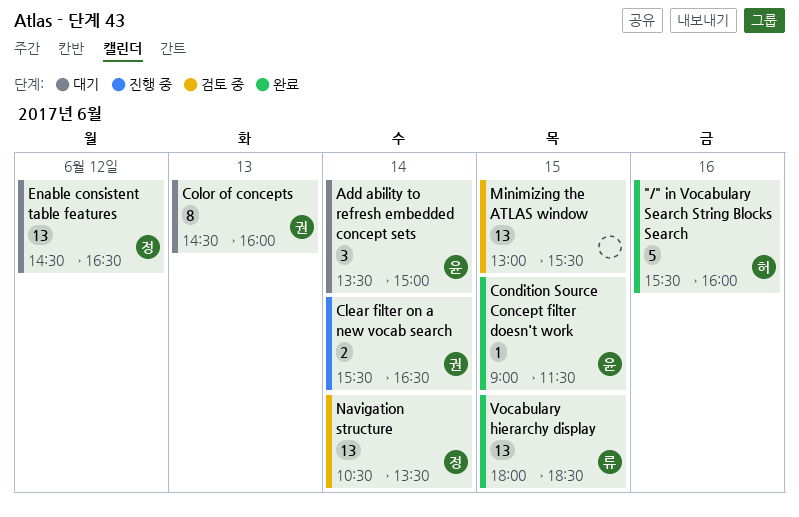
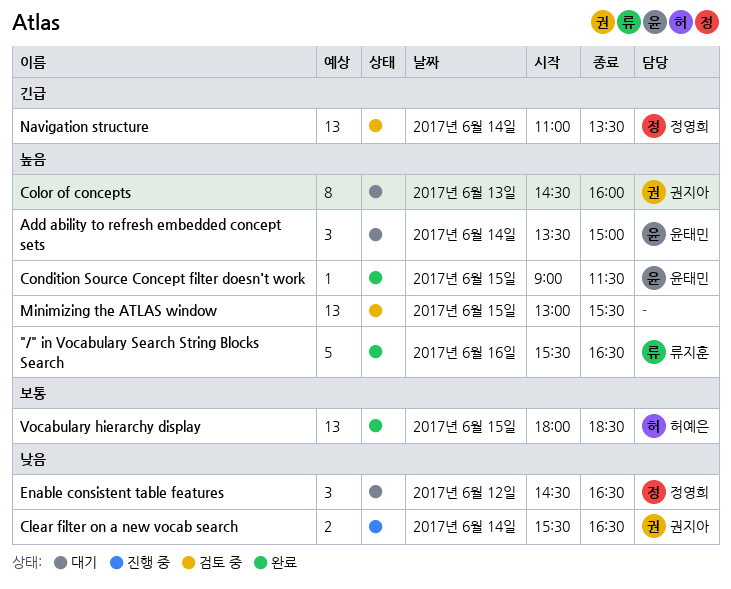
"/" in Vocabulary Search String Blocks Search, owner: 허예은 -> 류지훈
"/" in Vocabulary Search String Blocks Search, ends: 16:00 -> 16:30
Enable consistent table features, estimate: 13 -> 3
Navigation structure, begins: 10:30 -> 11:00
Vocabulary hierarchy display, owner: 류지훈 -> 허예은

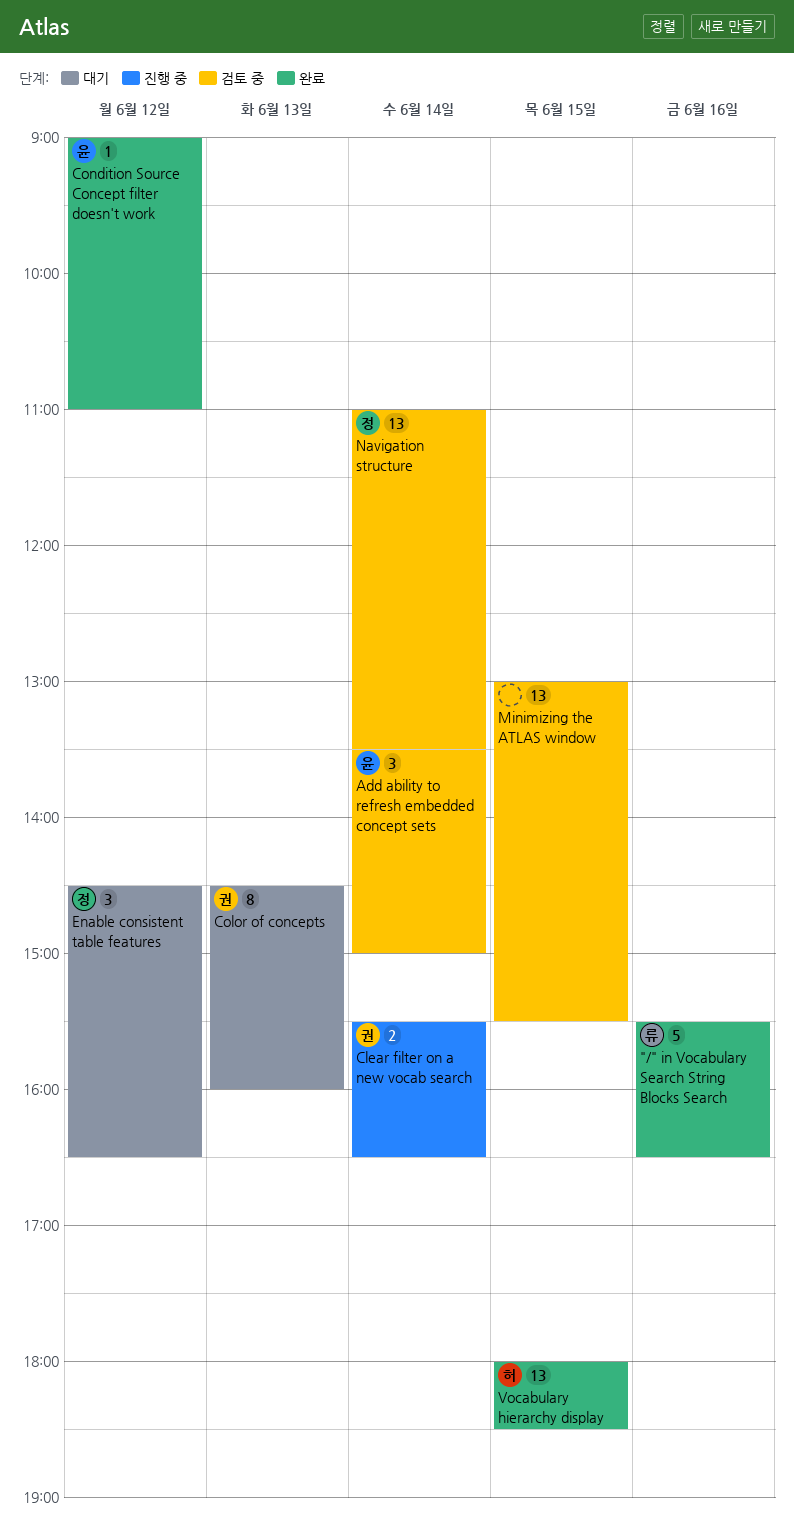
Add ability to refresh embedded concept sets, status: 대기 -> 검토 중
Condition Source Concept filter doesn't work, day: Jun 15 -> Jun 12
Condition Source Concept filter doesn't work, ends: 11:30 -> 11:00

